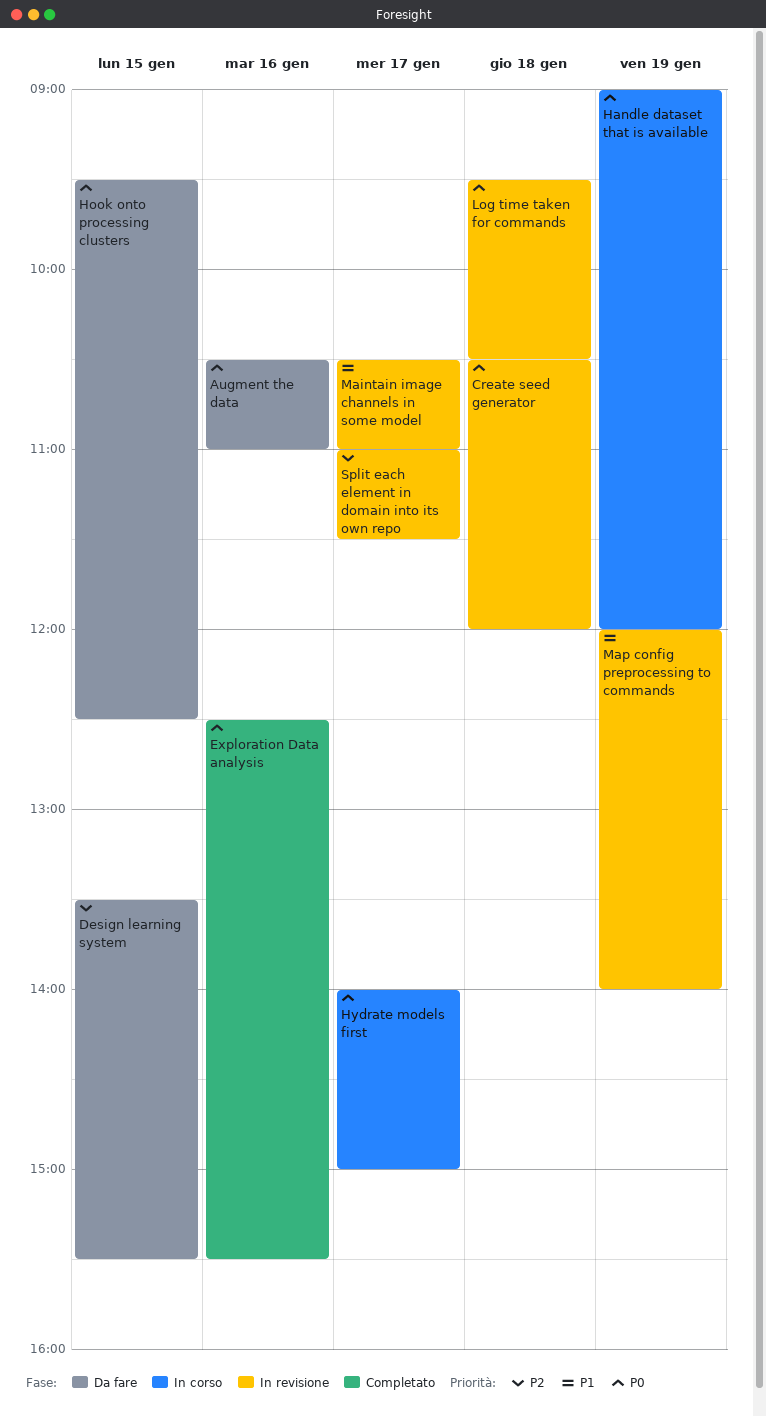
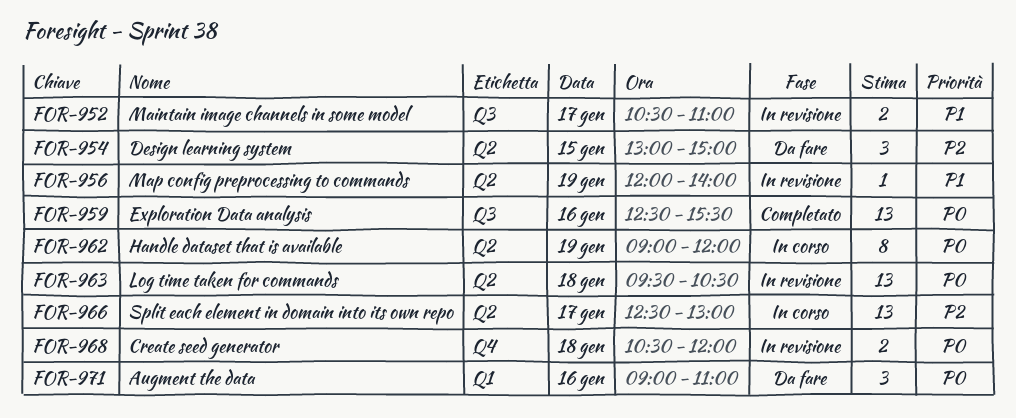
Augment the data, begins: 10:30 -> 09:00
Design learning system, begins: 13:30 -> 13:00
Design learning system, ends: 15:30 -> 15:00
Hook onto processing clusters: present -> none
Hydrate models first: present -> none
Split each element in domain into its own repo, status: In revisione -> In corso
Split each element in domain into its own repo, begins: 11:00 -> 12:30
Split each element in domain into its own repo, ends: 11:30 -> 13:00

